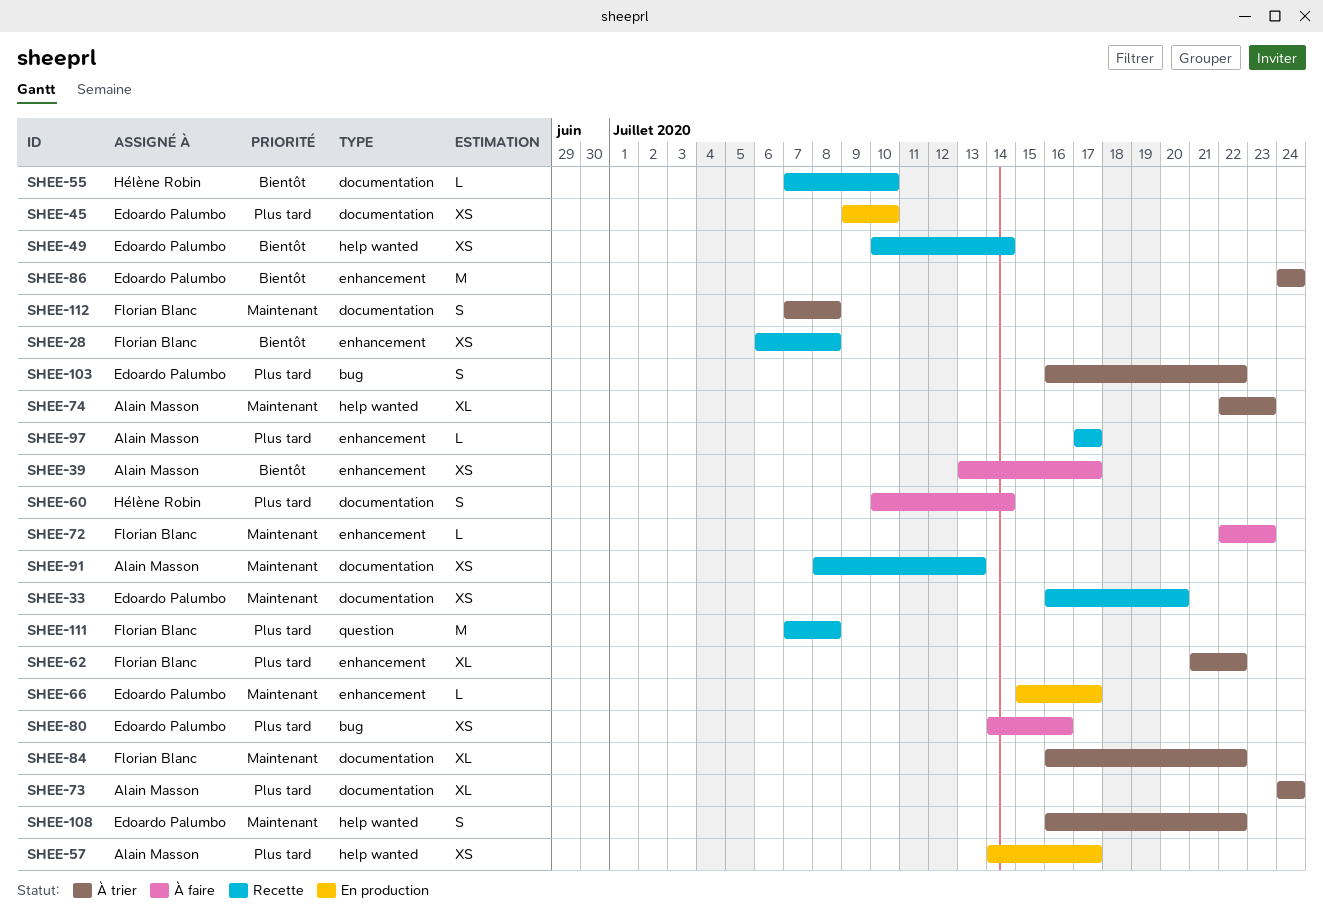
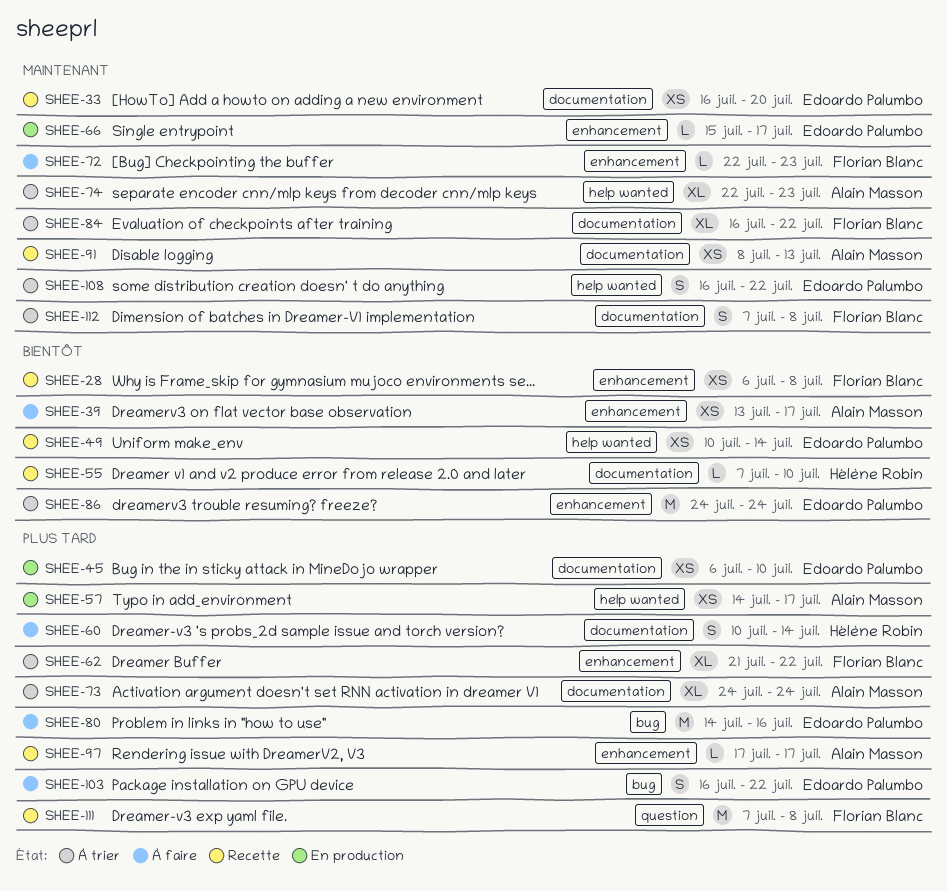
SHEE-45, start: Jul 9 -> Jul 6
SHEE-80, estimate: XS -> M
SHEE-103, status: À trier -> À faire

